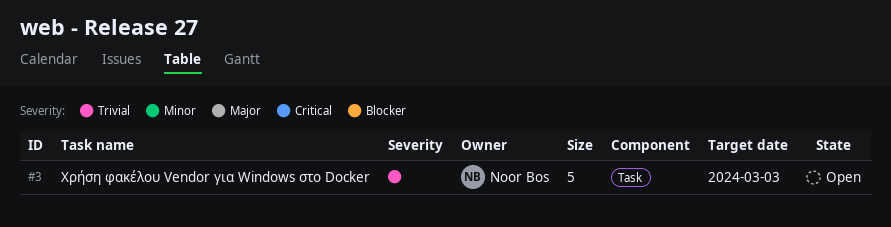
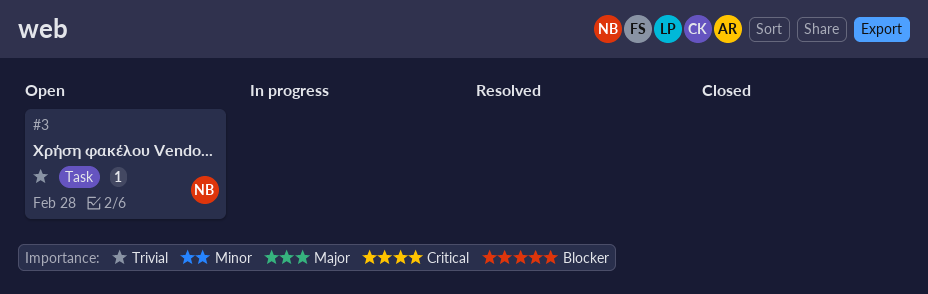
#3, estimate: 5 -> 1
#3, due: Mar 3 -> Feb 28

